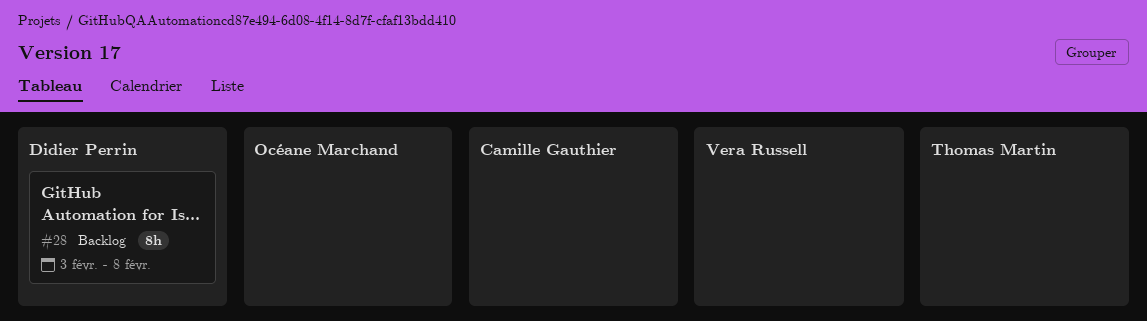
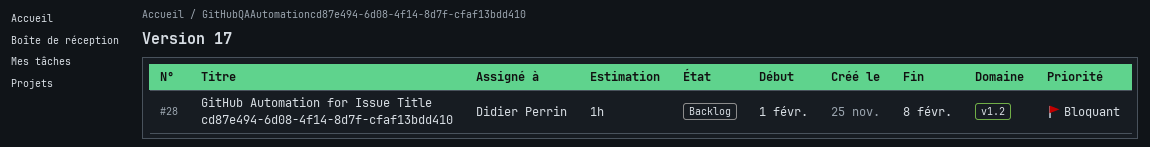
#28, estimate: 8h -> 1h
#28, start: Feb 3 -> Feb 1

